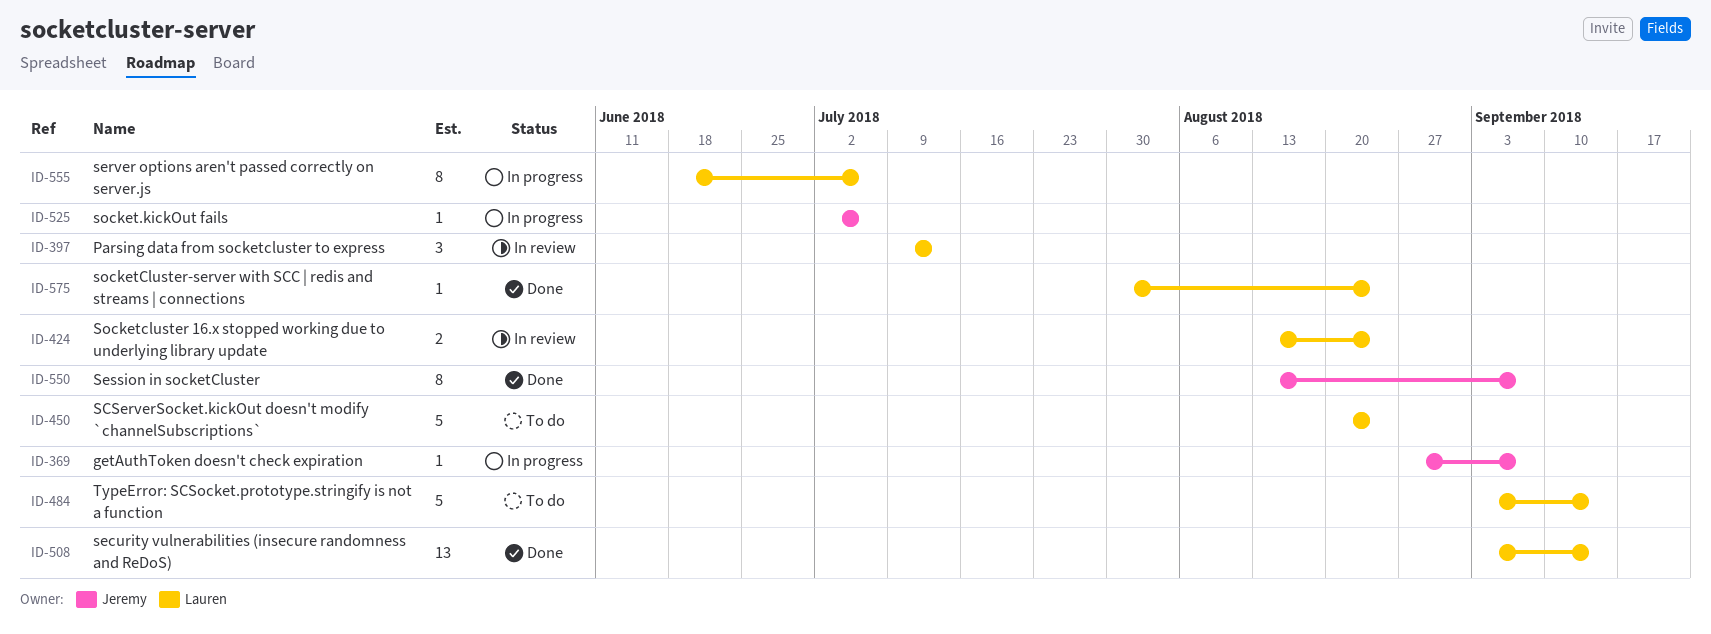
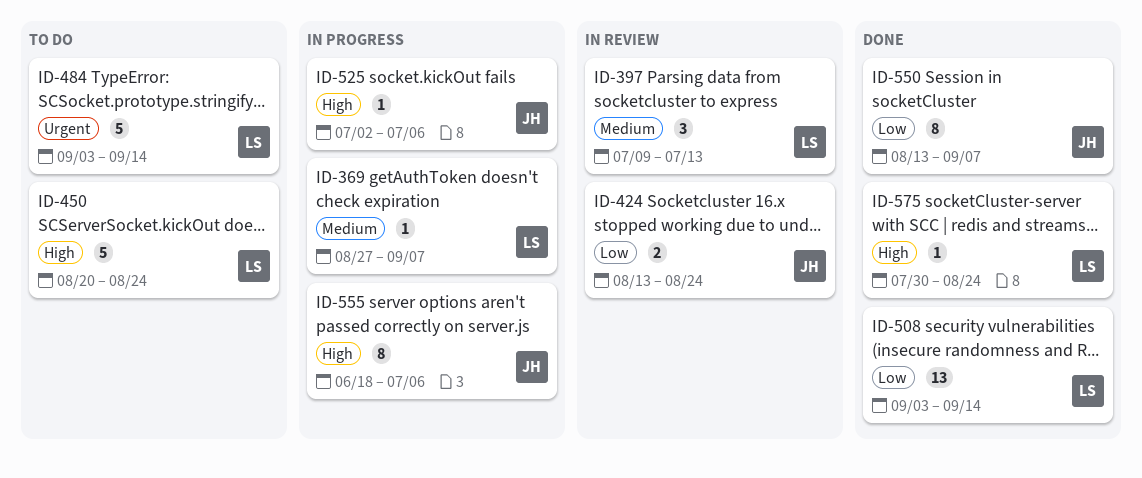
ID-369, owner: Jeremy -> Lauren
ID-424, owner: Lauren -> Jeremy
ID-555, owner: Lauren -> Jeremy

